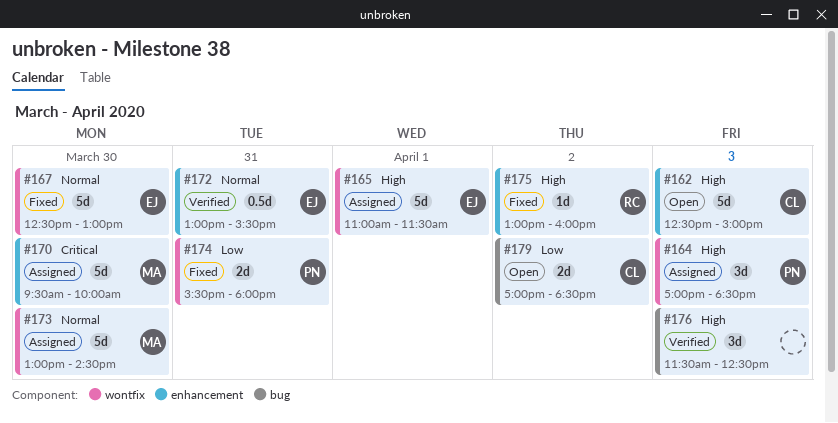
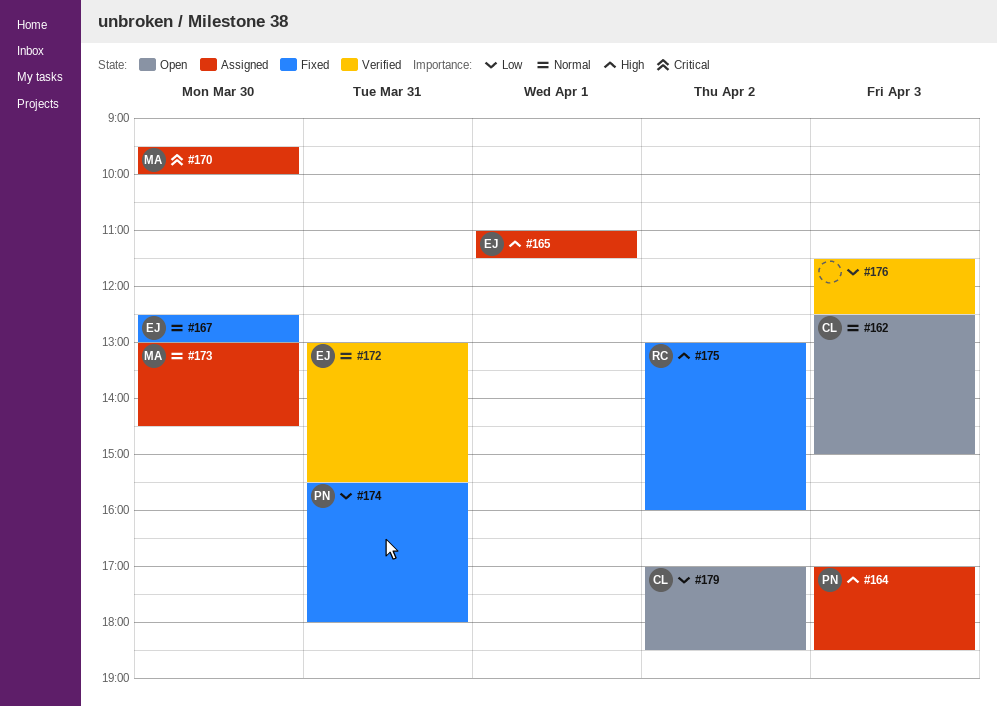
#162, priority: High -> Normal
#176, priority: High -> Low

